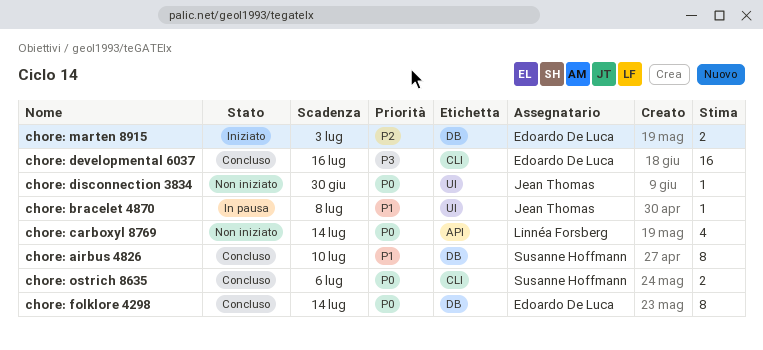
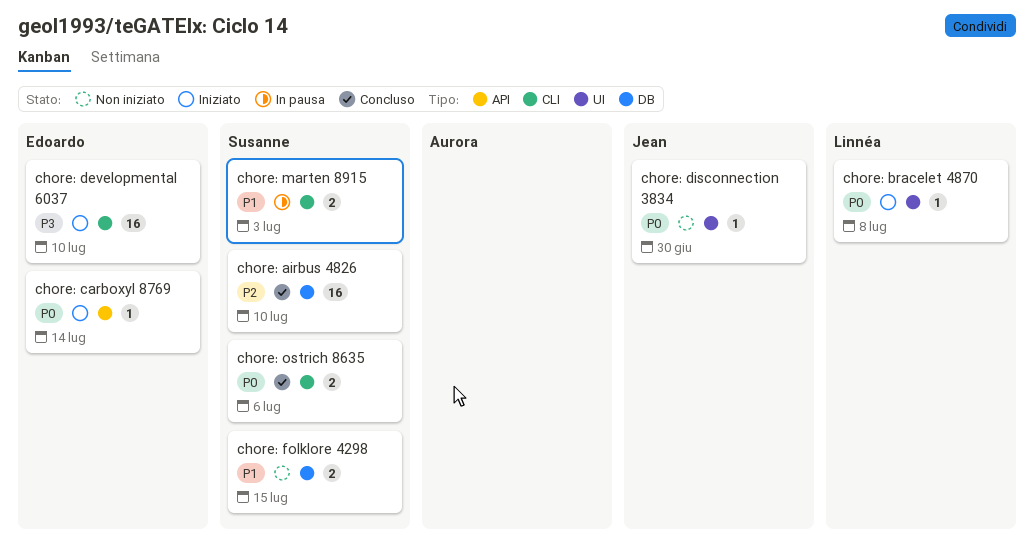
chore: airbus 4826, priority: P1 -> P2
chore: airbus 4826, estimate: 8 -> 16
chore: bracelet 4870, status: In pausa -> Iniziato
chore: bracelet 4870, owner: Jean Thomas -> Linnéa Forsberg
chore: bracelet 4870, priority: P1 -> P0
chore: carboxyl 8769, status: Non iniziato -> Iniziato
chore: carboxyl 8769, owner: Linnéa Forsberg -> Edoardo De Luca
chore: carboxyl 8769, estimate: 4 -> 1
chore: developmental 6037, status: Concluso -> Iniziato
chore: developmental 6037, due: Jul 16 -> Jul 10
chore: folklore 4298, status: Concluso -> Non iniziato
chore: folklore 4298, owner: Edoardo De Luca -> Susanne Hoffmann
chore: folklore 4298, priority: P0 -> P1
chore: folklore 4298, estimate: 8 -> 2
chore: folklore 4298, due: Jul 14 -> Jul 15
chore: marten 8915, status: Iniziato -> In pausa
chore: marten 8915, owner: Edoardo De Luca -> Susanne Hoffmann
chore: marten 8915, priority: P2 -> P1
chore: marten 8915, label: DB -> CLI

